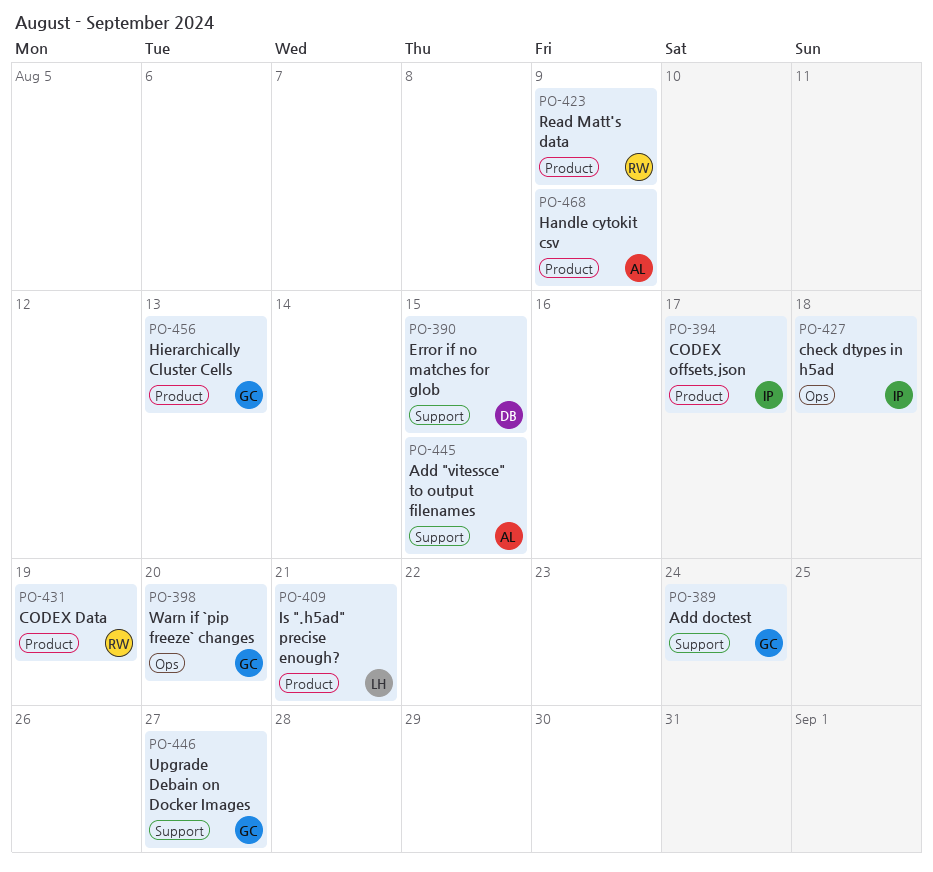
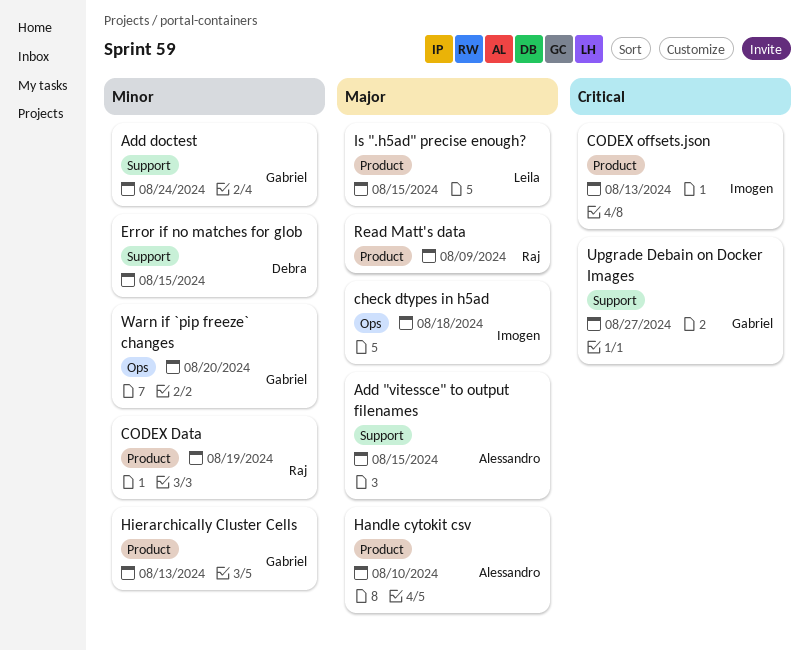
CODEX offsets.json, due: Aug 17 -> Aug 13
Handle cytokit csv, due: Aug 9 -> Aug 10
Is ".h5ad" precise enough?, due: Aug 21 -> Aug 15

